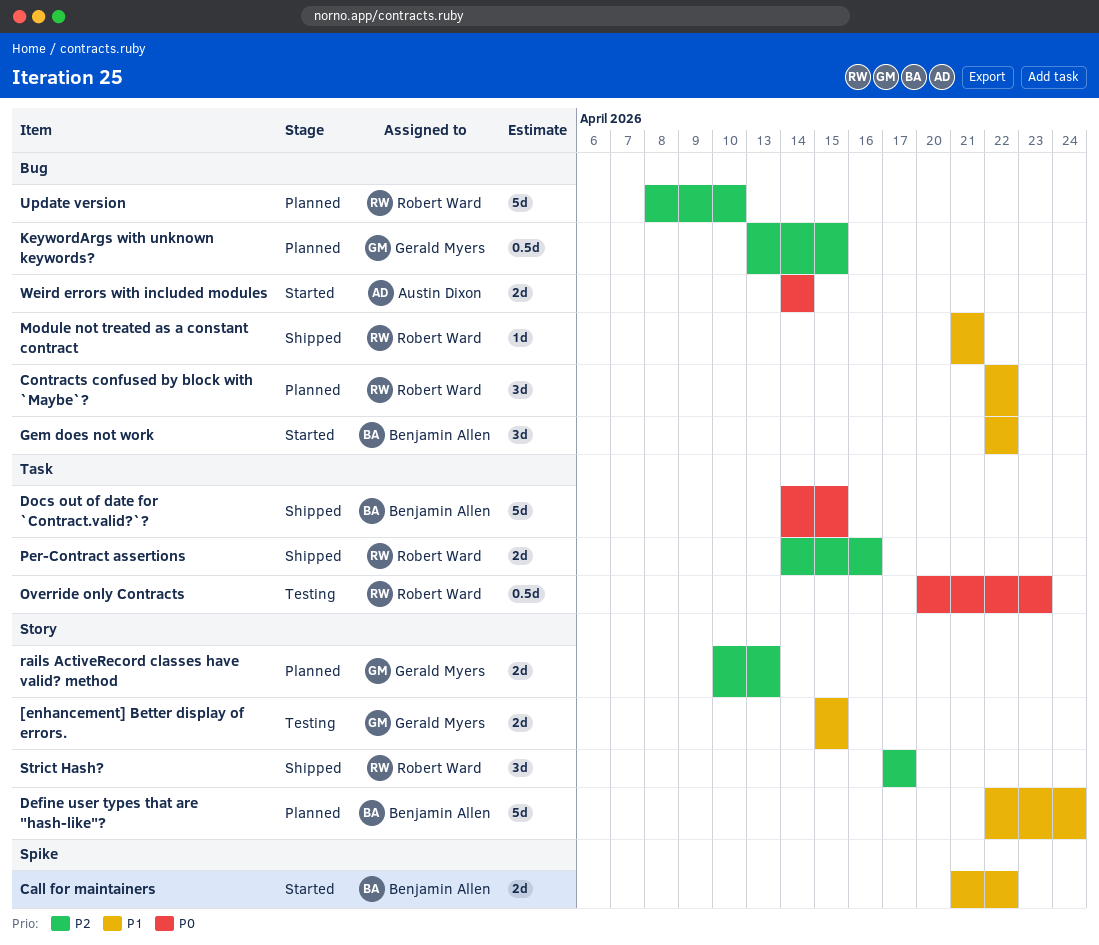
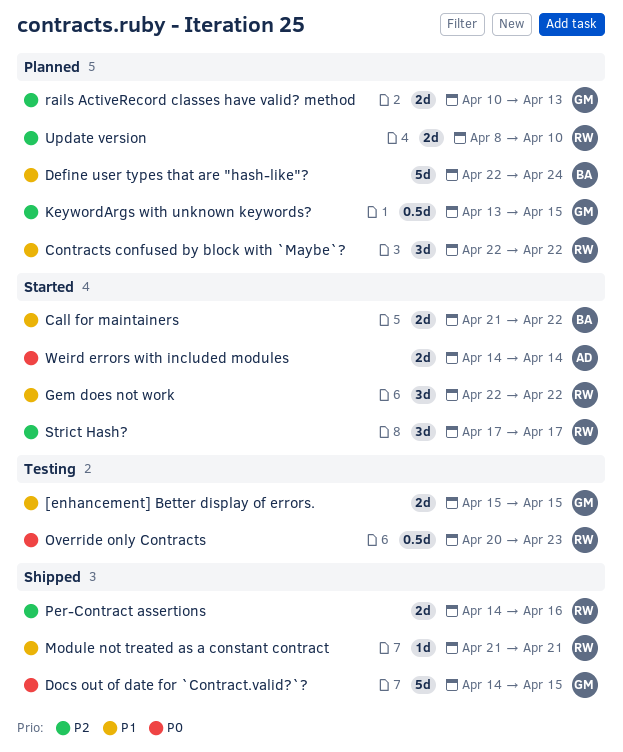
Docs out of date for `Contract.valid?`?, owner: Benjamin Allen -> Gerald Myers
Gem does not work, owner: Benjamin Allen -> Robert Ward
Strict Hash?, status: Shipped -> Started
Update version, estimate: 5d -> 2d

